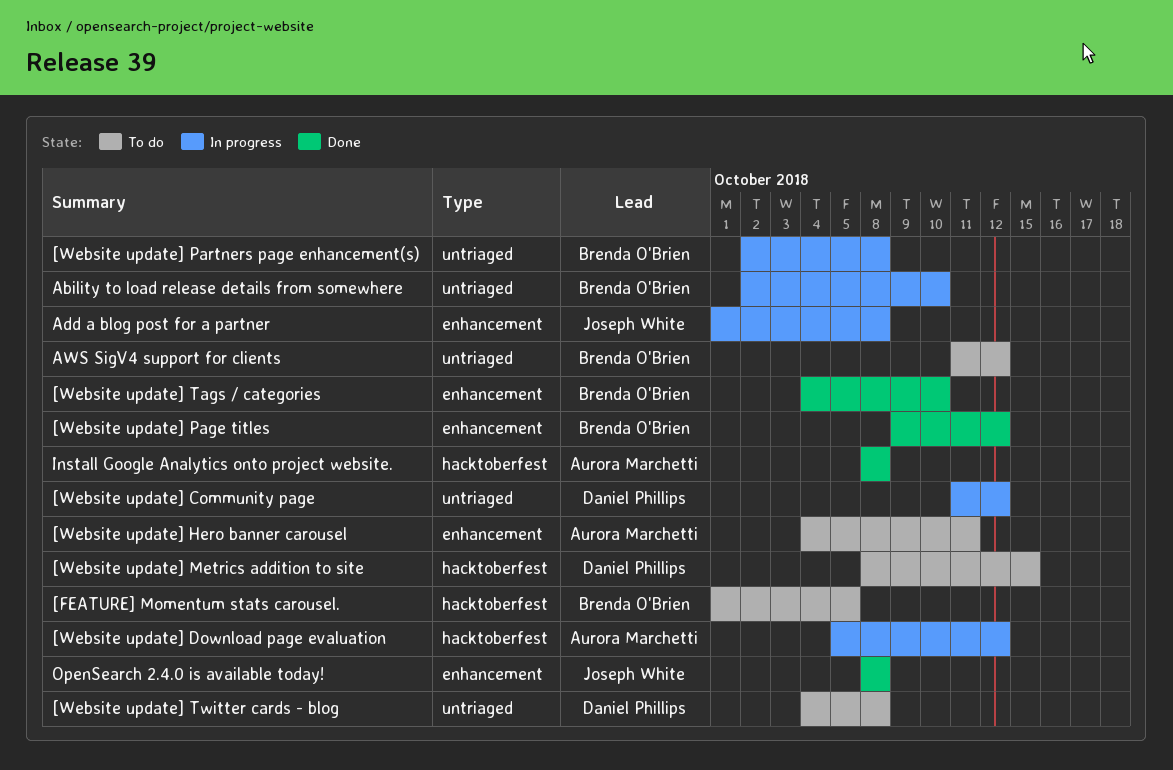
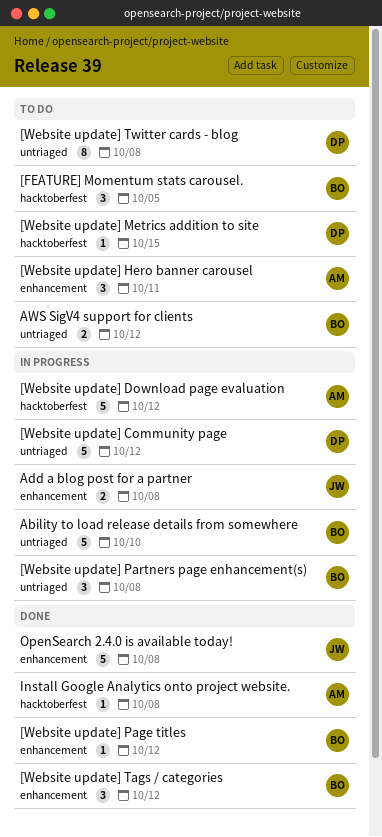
[Website update] Tags / categories, due: Oct 10 -> Oct 12

